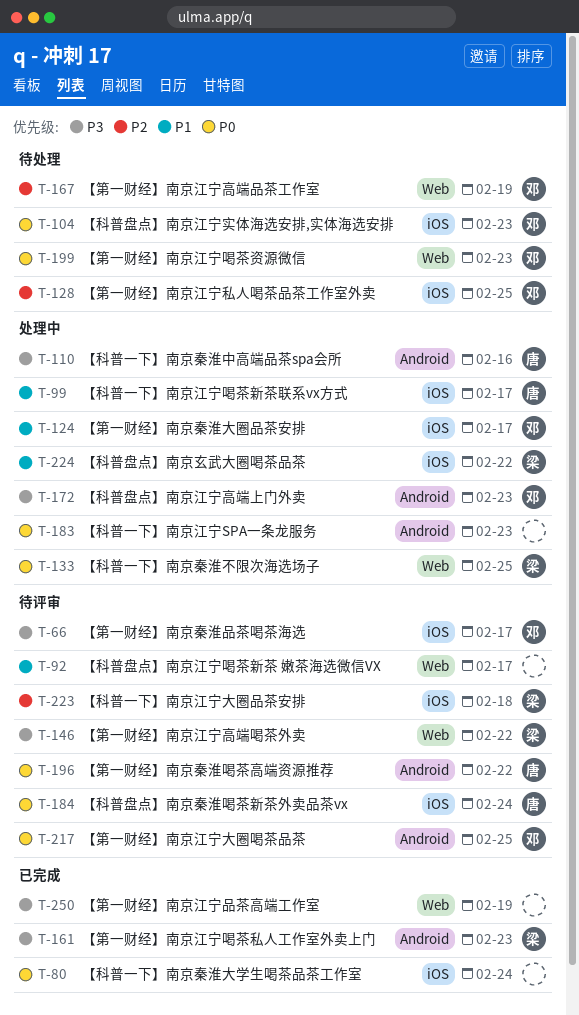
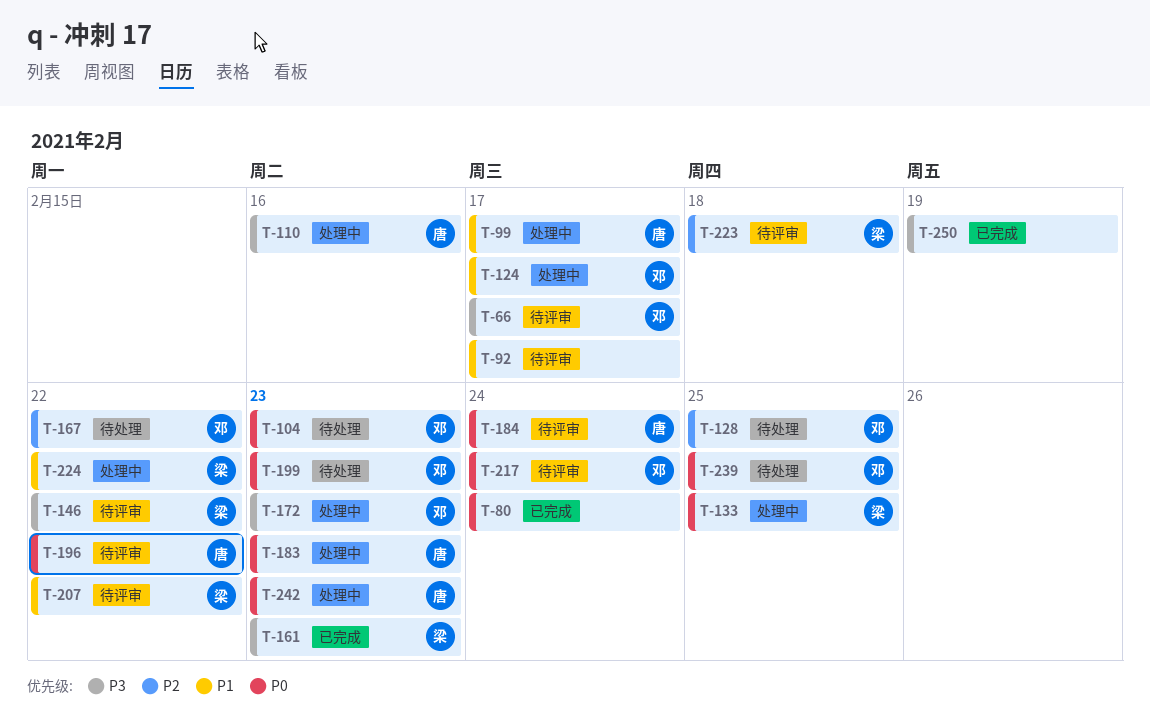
T-167, due: Feb 19 -> Feb 22
T-183, owner: none -> 唐
T-207: none -> present
T-217, due: Feb 25 -> Feb 24
T-239: none -> present
T-242: none -> present

